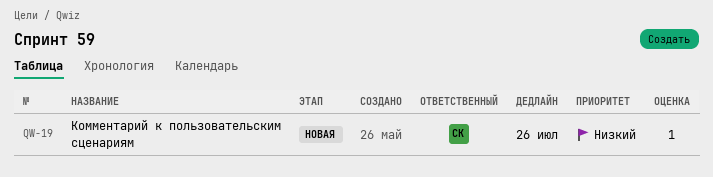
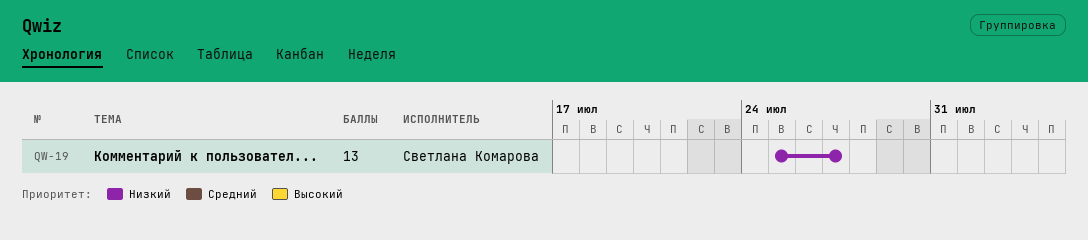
QW-19, estimate: 1 -> 13
QW-19, due: Jul 26 -> Jul 27

